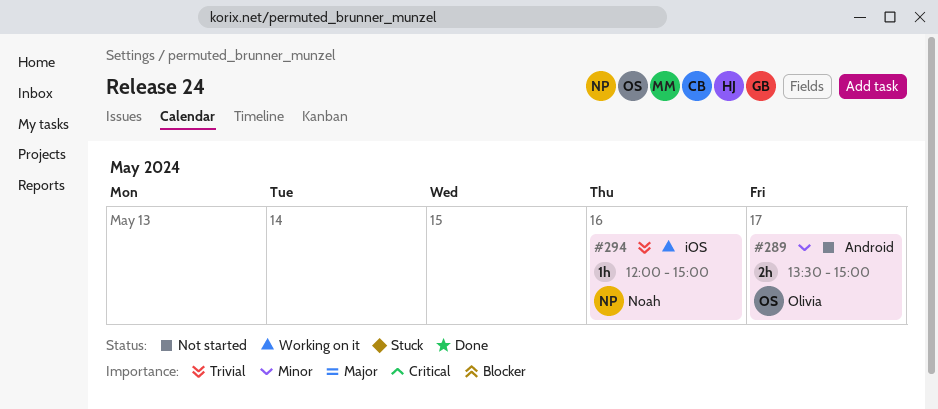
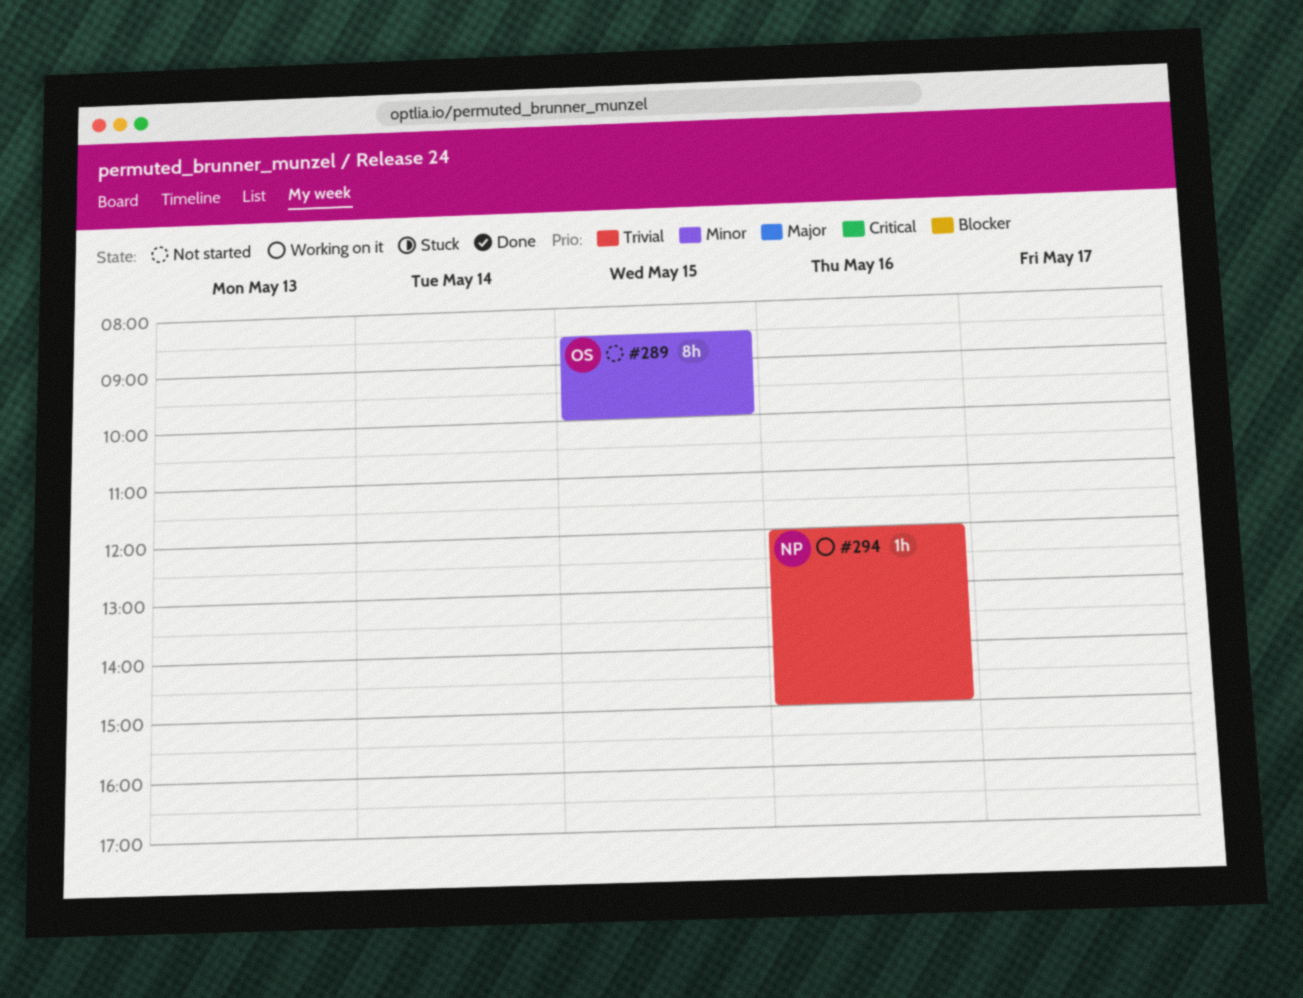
#289, estimate: 2h -> 8h
#289, day: May 17 -> May 15
#289, begins: 13:30 -> 08:30
#289, ends: 15:00 -> 10:00

